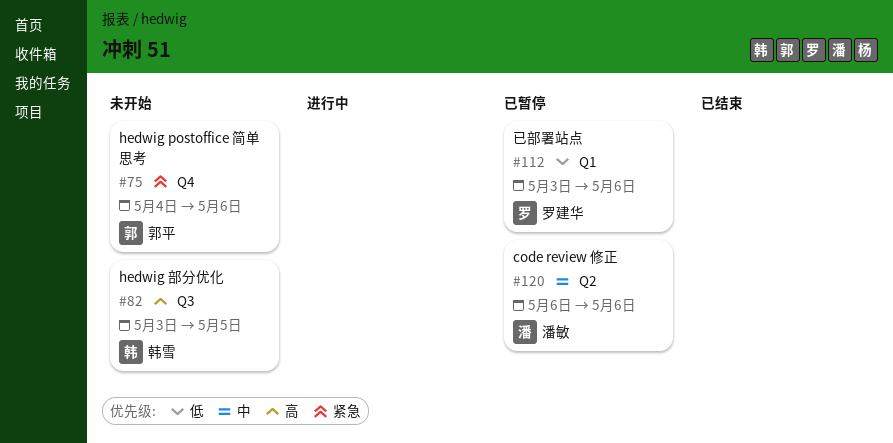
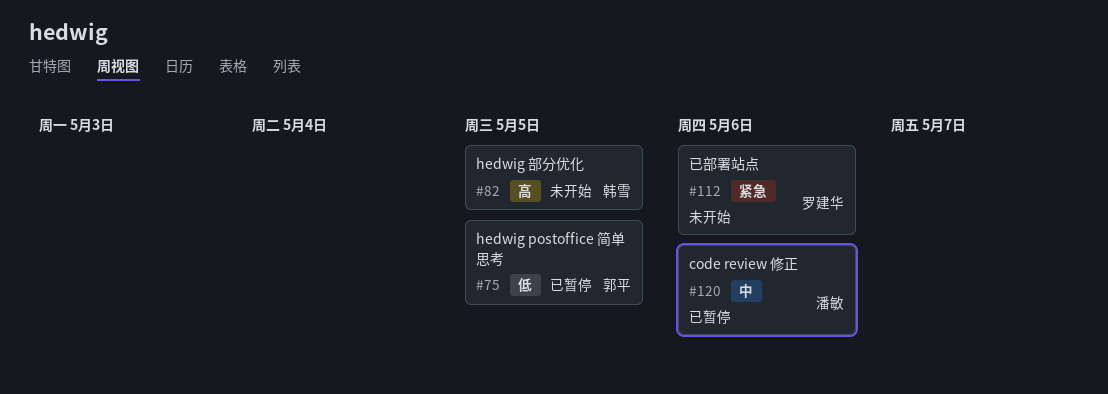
#75, status: 未开始 -> 已暂停
#75, priority: 紧急 -> 低
#75, due: May 6 -> May 5
#112, status: 已暂停 -> 未开始
#112, priority: 低 -> 紧急

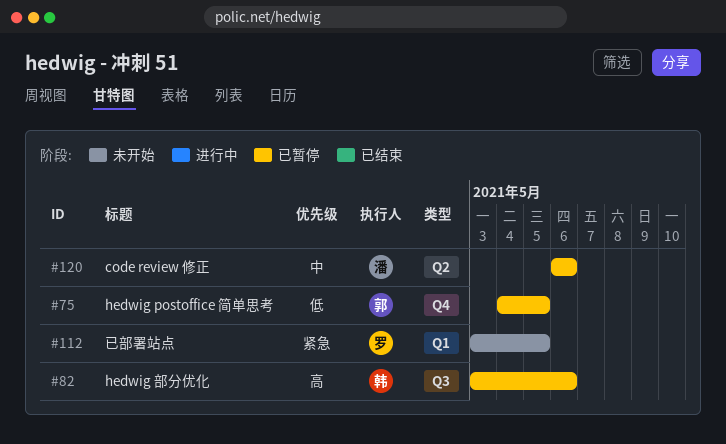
#82, status: 未开始 -> 已暂停
#82, due: May 5 -> May 6
#112, due: May 6 -> May 5

